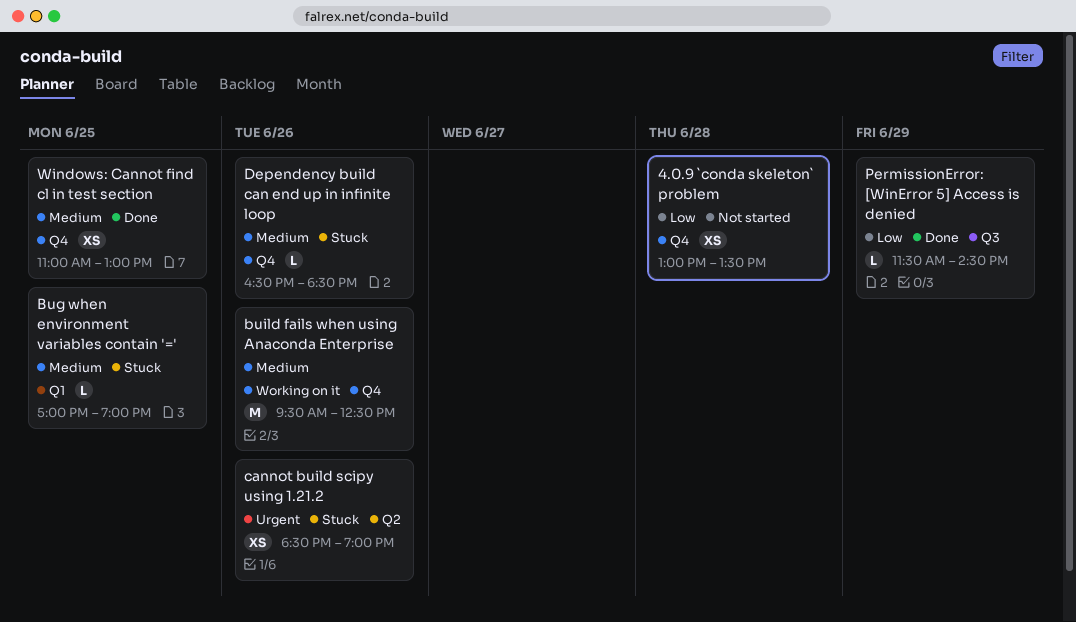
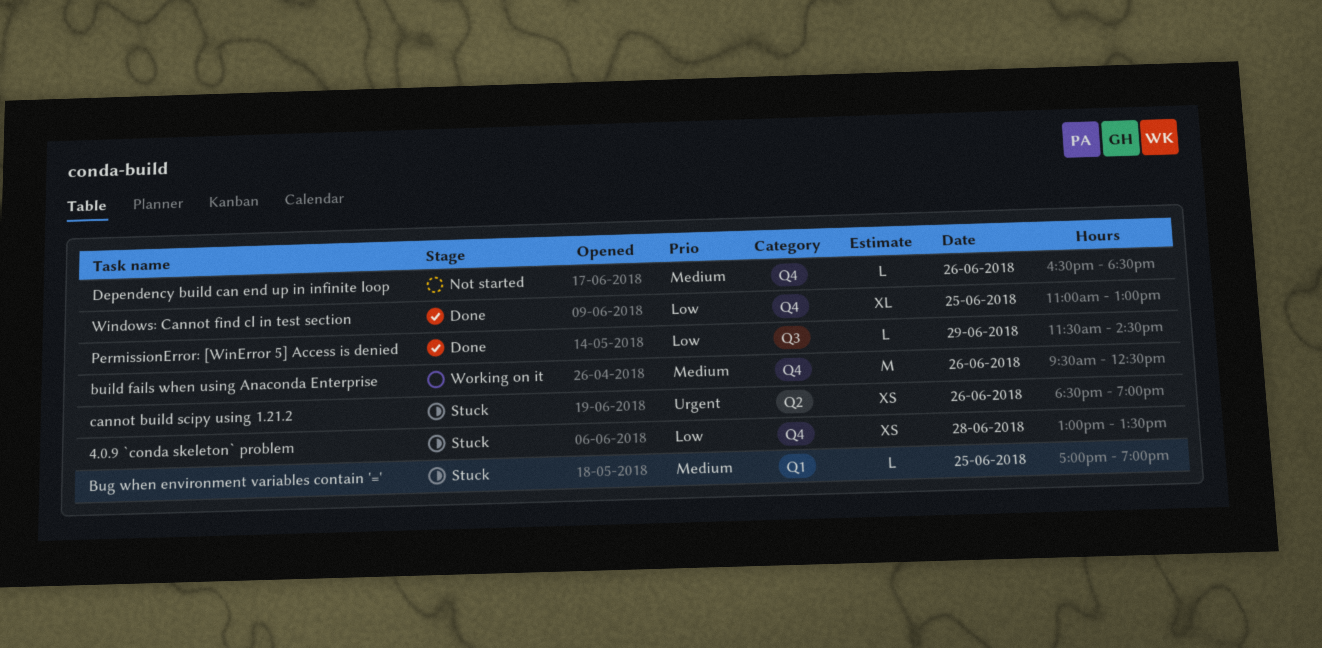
4.0.9 `conda skeleton` problem, status: Not started -> Stuck
Dependency build can end up in infinite loop, status: Stuck -> Not started
Windows: Cannot find cl in test section, priority: Medium -> Low
Windows: Cannot find cl in test section, estimate: XS -> XL

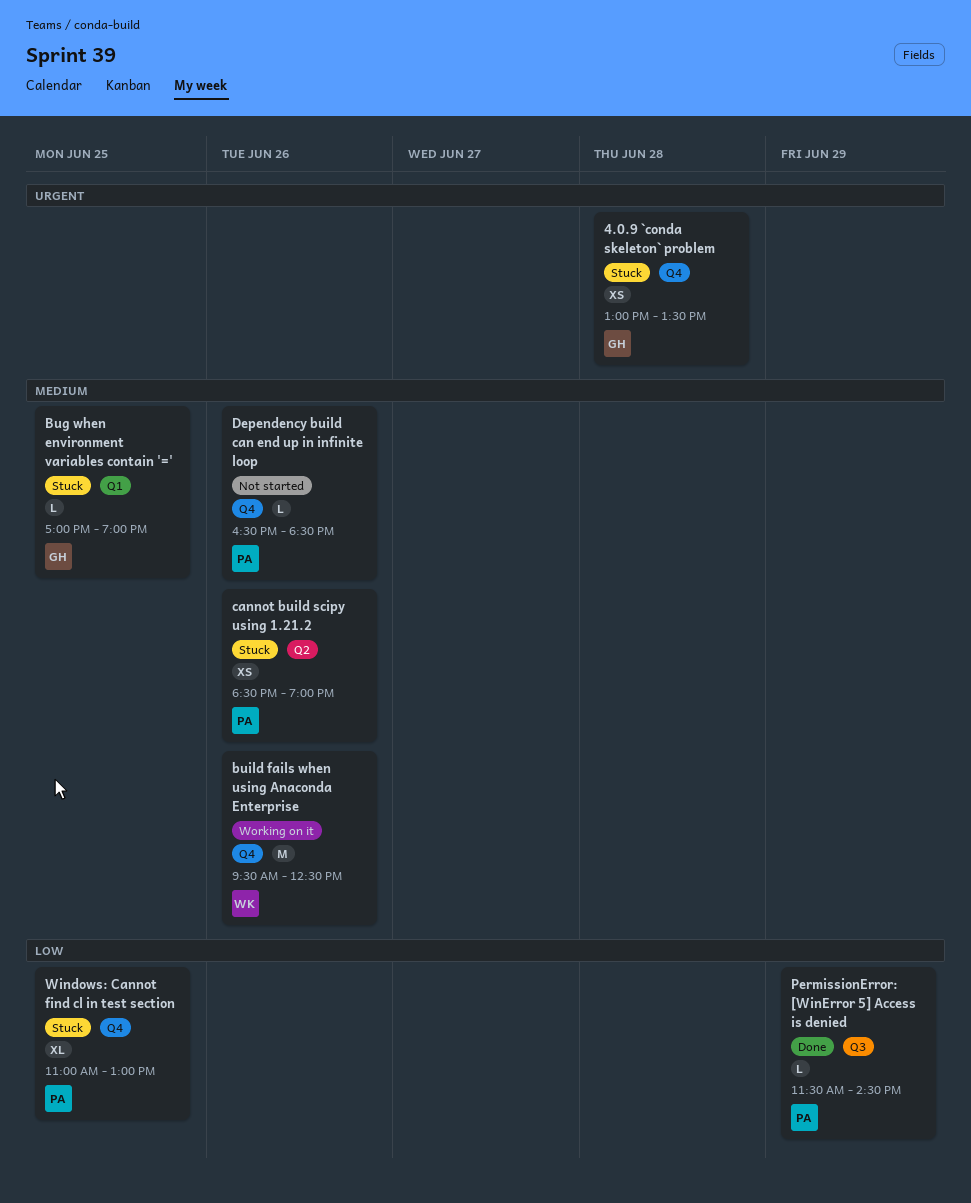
4.0.9 `conda skeleton` problem, priority: Low -> Urgent
cannot build scipy using 1.21.2, priority: Urgent -> Medium
Windows: Cannot find cl in test section, status: Done -> Stuck

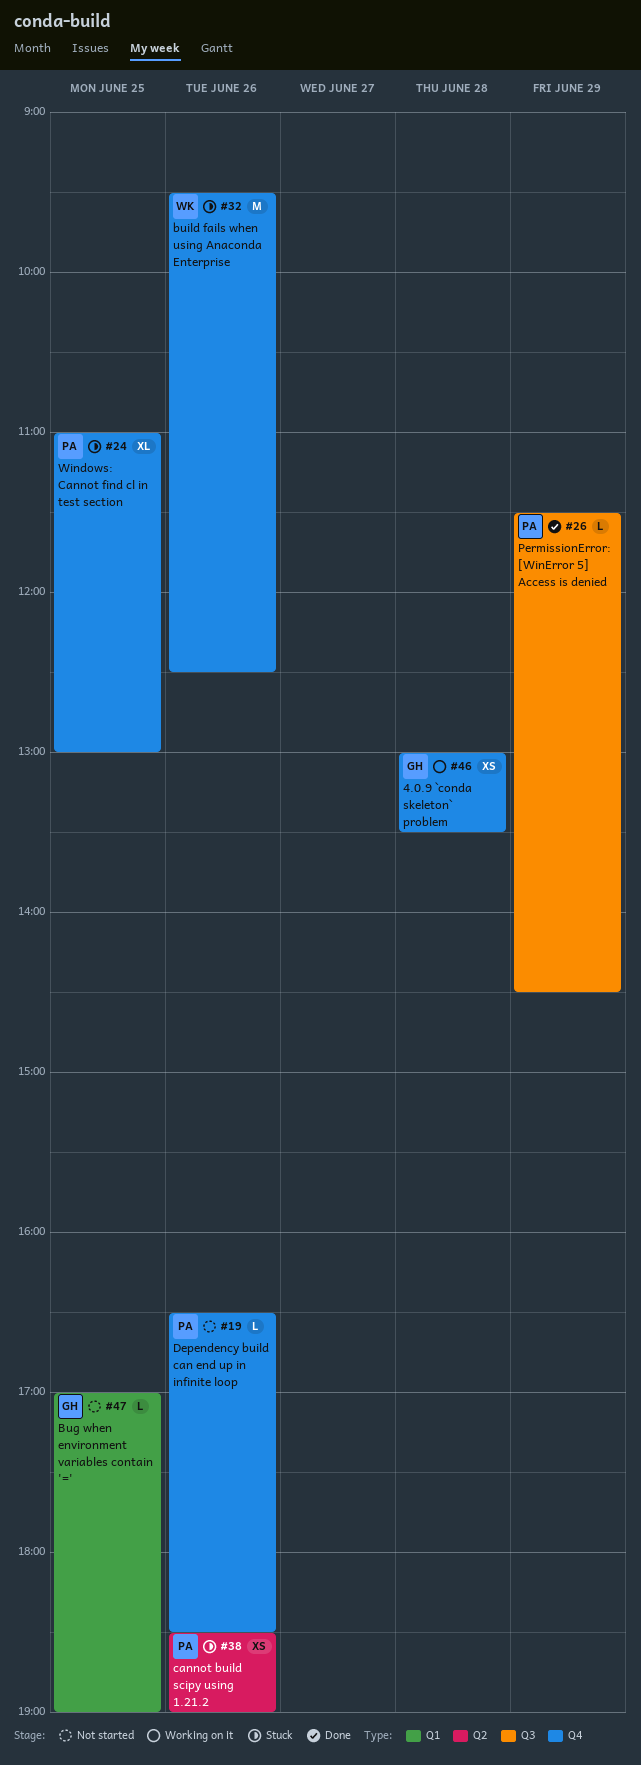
4.0.9 `conda skeleton` problem, status: Stuck -> Working on it
Bug when environment variables contain '=', status: Stuck -> Not started
build fails when using Anaconda Enterprise, status: Working on it -> Stuck

